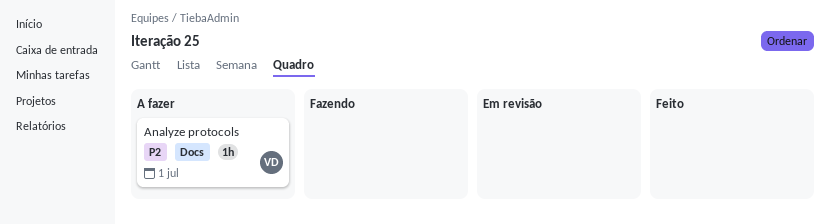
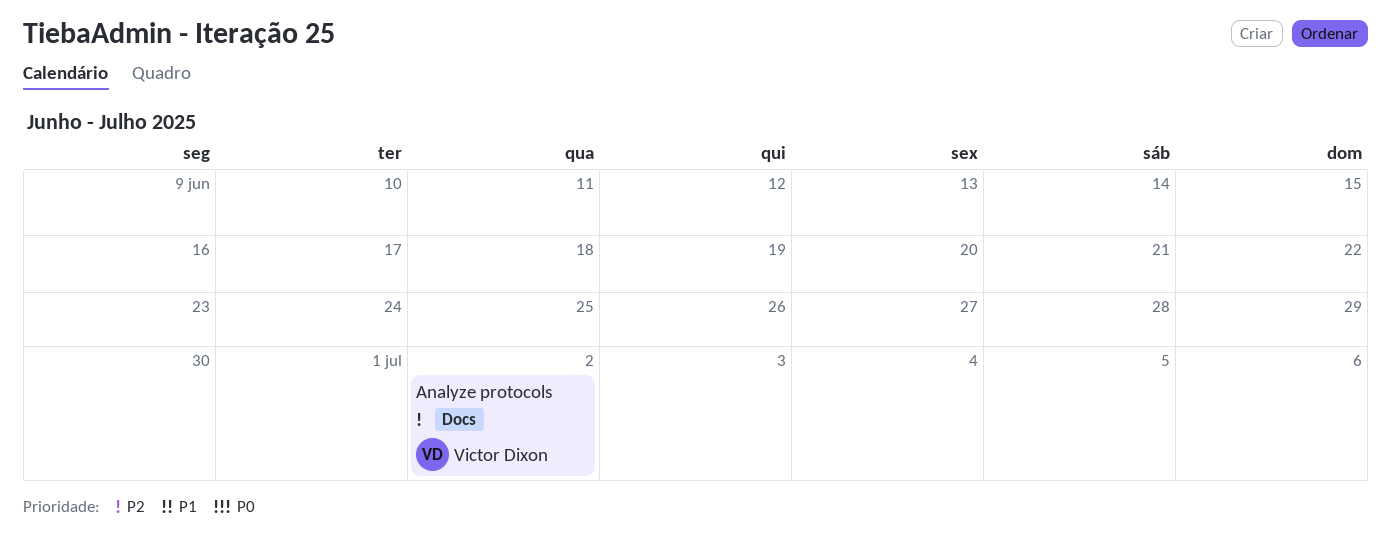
Analyze protocols, due: Jul 1 -> Jul 2

